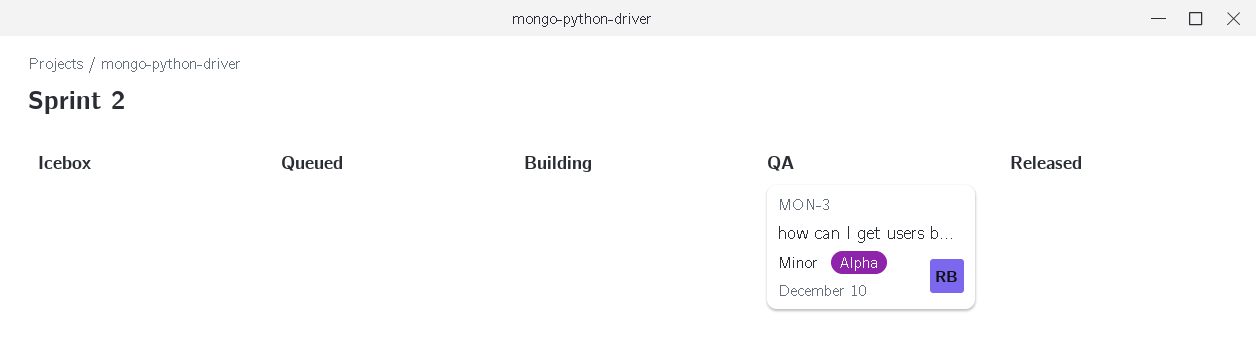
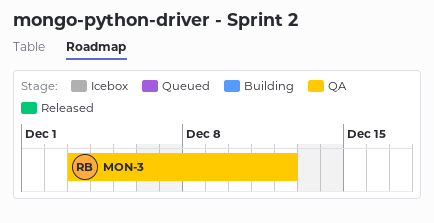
MON-3, due: Dec 10 -> Dec 12

